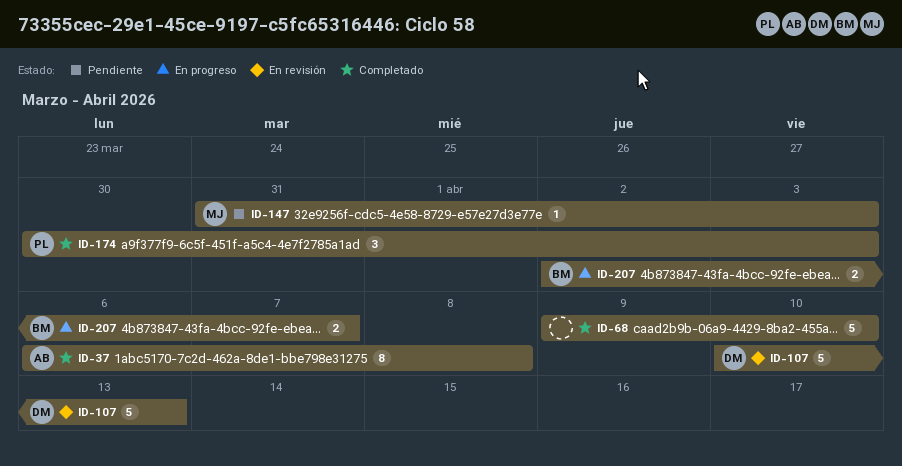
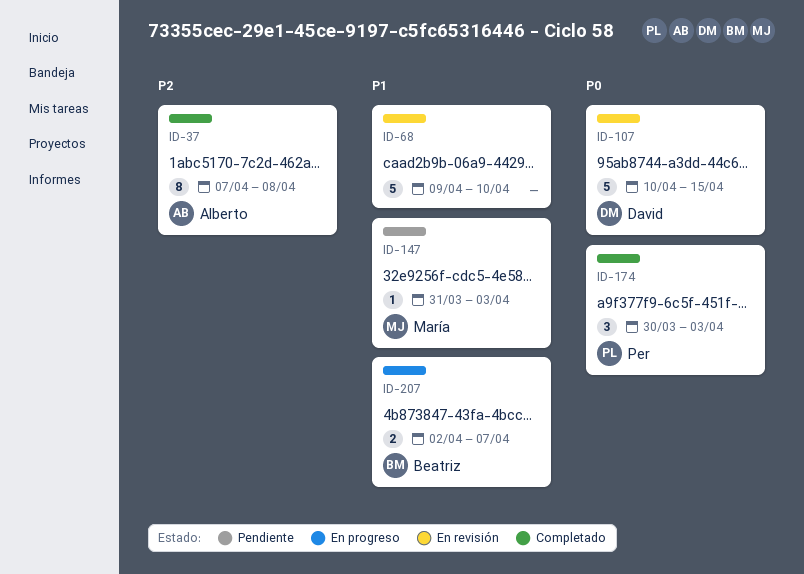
ID-37, start: Apr 6 -> Apr 7
ID-68, status: Completado -> En revisión
ID-107, due: Apr 13 -> Apr 15

